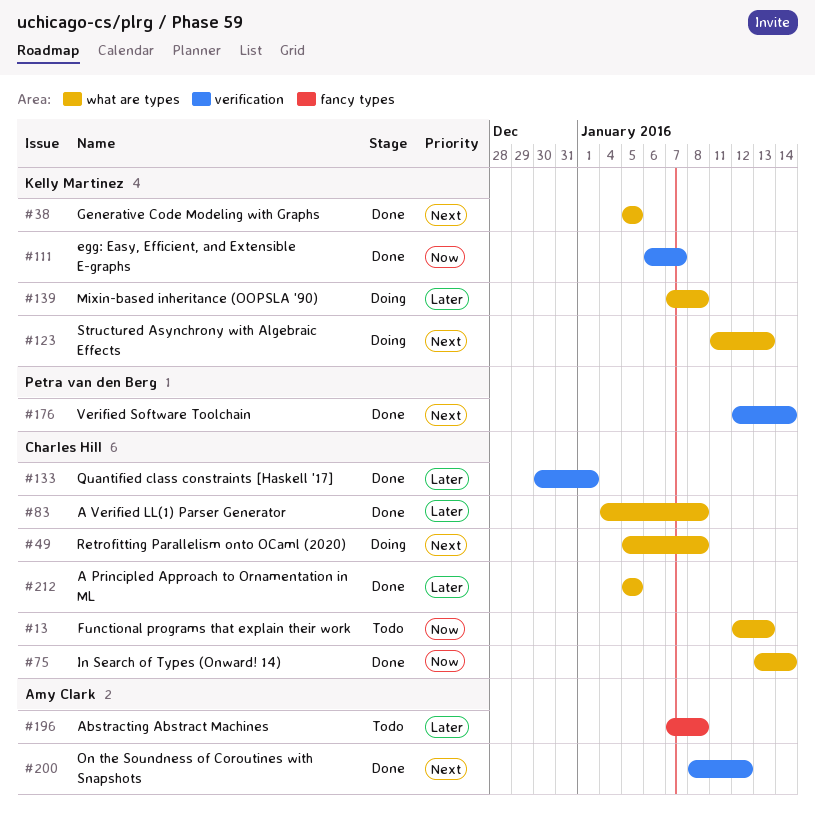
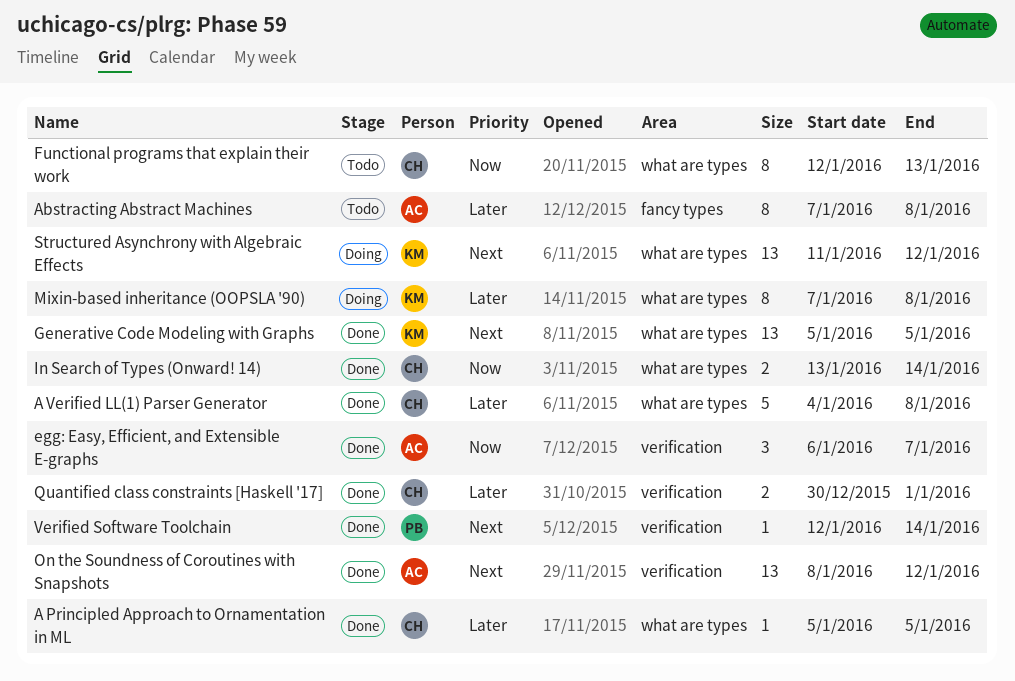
egg: Easy, Efficient, and Extensible E-graphs, owner: Kelly Martinez -> Amy Clark
Retrofitting Parallelism onto OCaml (2020): present -> none
Structured Asynchrony with Algebraic Effects, due: Jan 13 -> Jan 12

